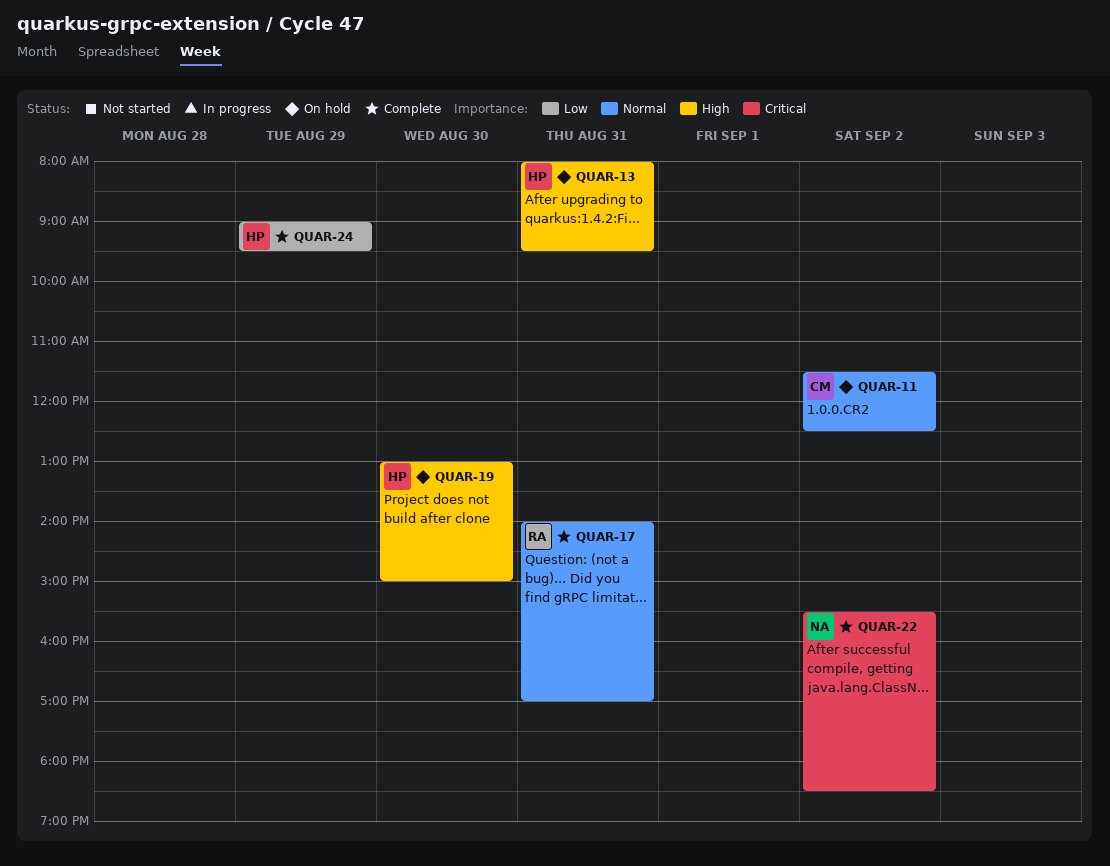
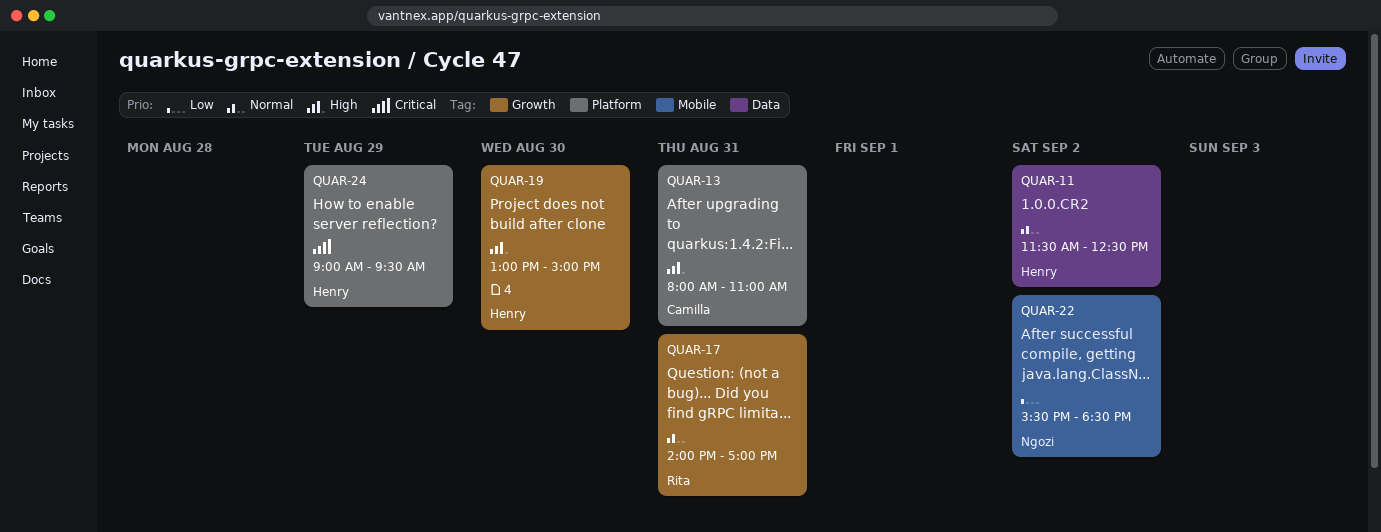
QUAR-11, owner: Camilla -> Henry
QUAR-13, owner: Henry -> Camilla
QUAR-13, ends: 09:30 -> 11:00
QUAR-22, priority: Critical -> Low
QUAR-24, priority: Low -> Critical

